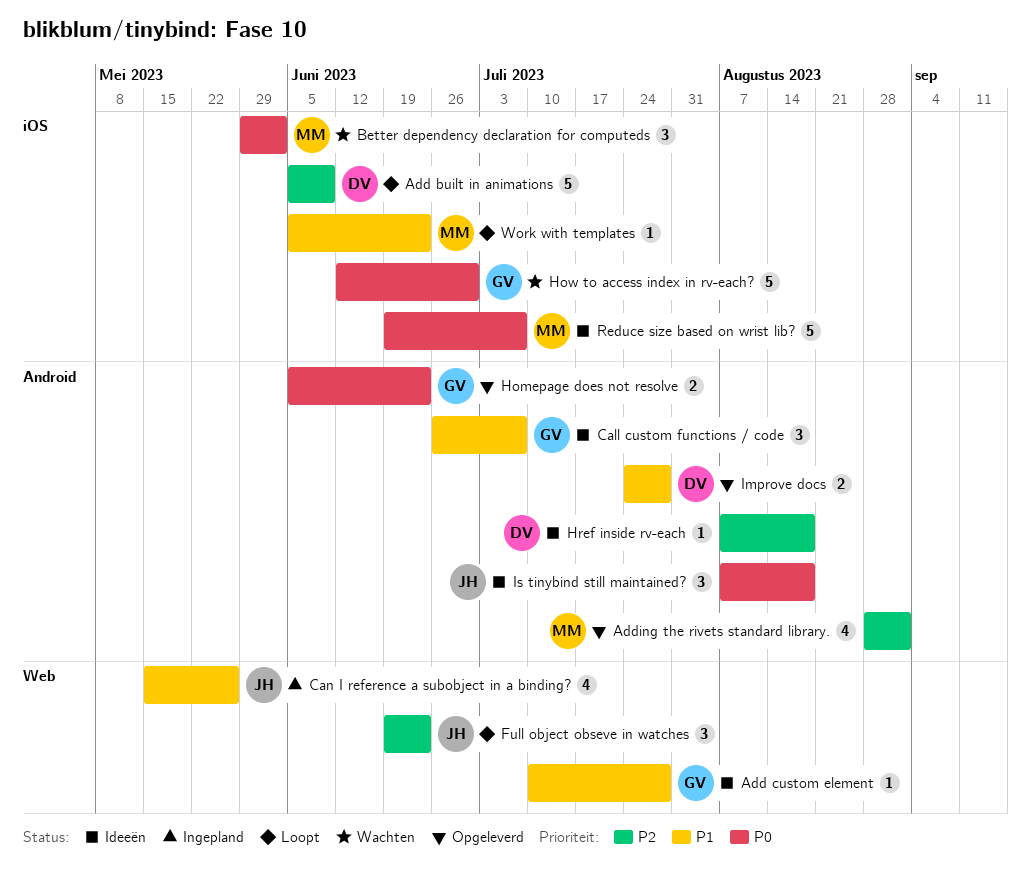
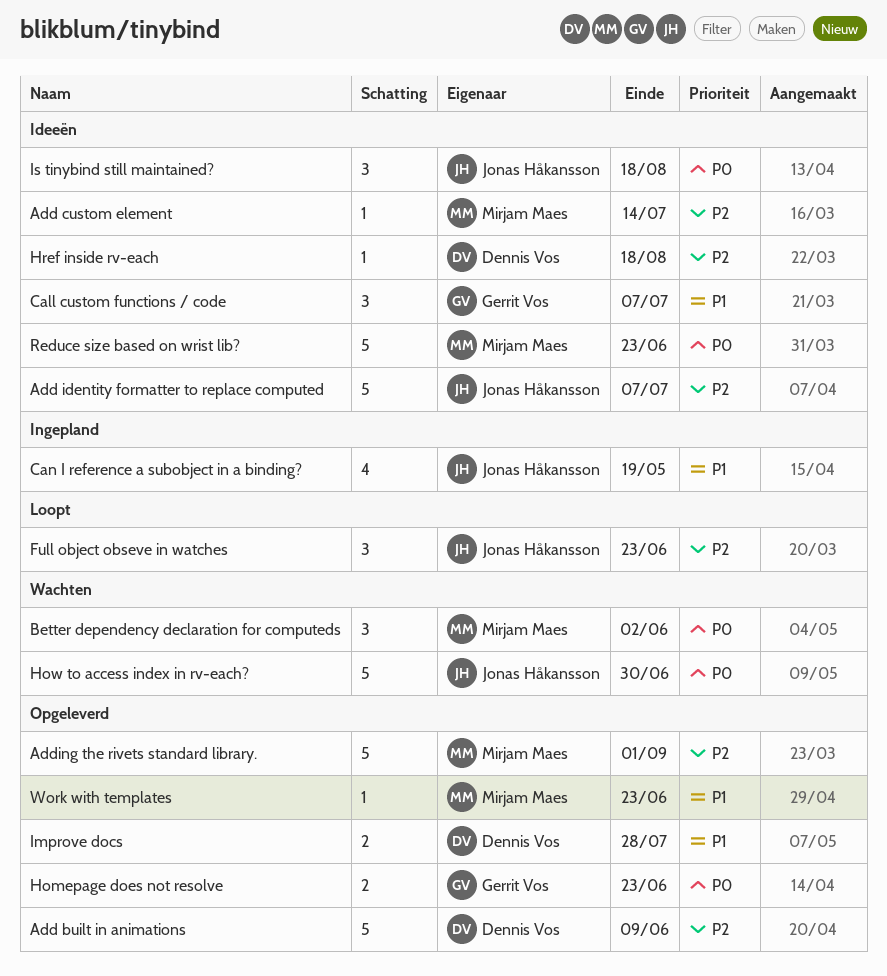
Add built in animations, status: Loopt -> Opgeleverd
Add custom element, owner: Gerrit Vos -> Mirjam Maes
Add custom element, priority: P1 -> P2
Add custom element, due: Jul 28 -> Jul 14
Add identity formatter to replace computed: none -> present
Adding the rivets standard library., estimate: 4 -> 5
Can I reference a subobject in a binding?, due: May 26 -> May 19
How to access index in rv-each?, owner: Gerrit Vos -> Jonas Håkansson
Reduce size based on wrist lib?, due: Jul 7 -> Jun 23
Work with templates, status: Loopt -> Opgeleverd

